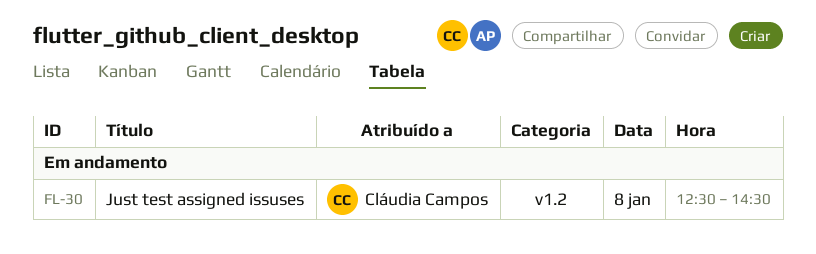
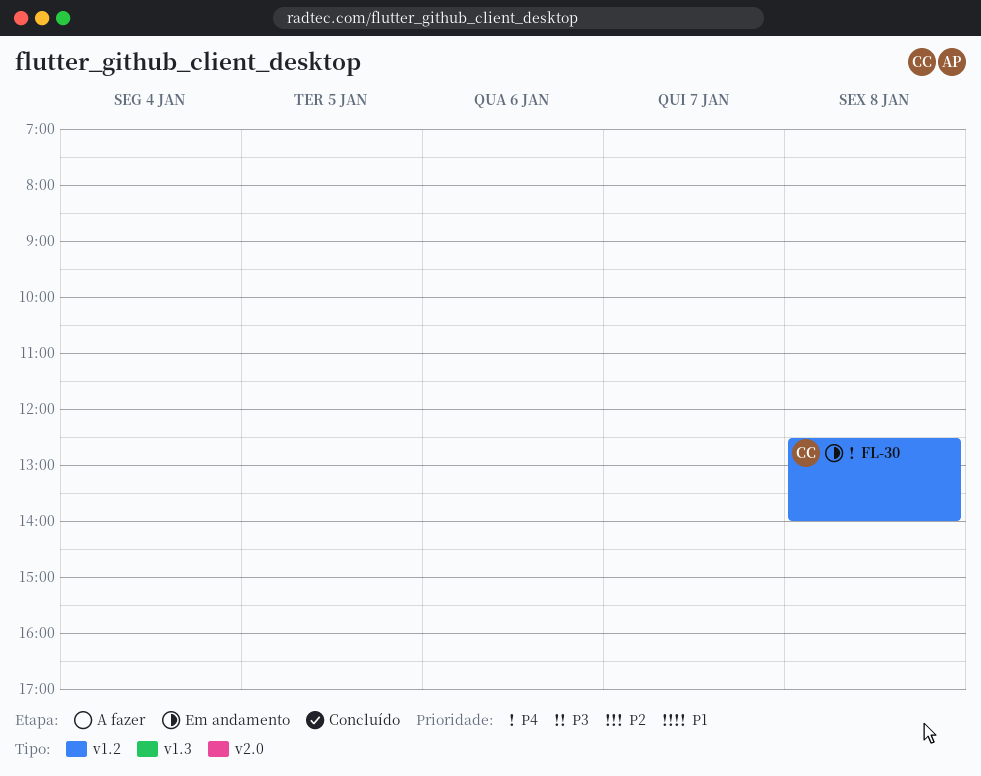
FL-30, ends: 14:30 -> 14:00

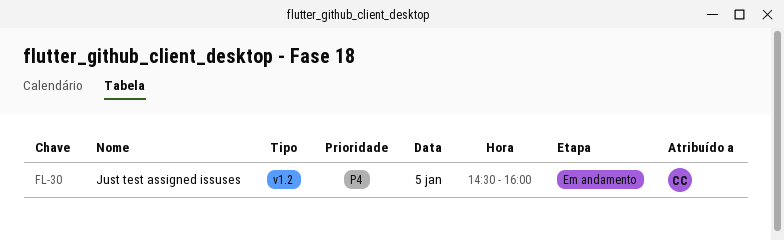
FL-30, day: Jan 8 -> Jan 5
FL-30, begins: 12:30 -> 14:30
FL-30, ends: 14:00 -> 16:00

